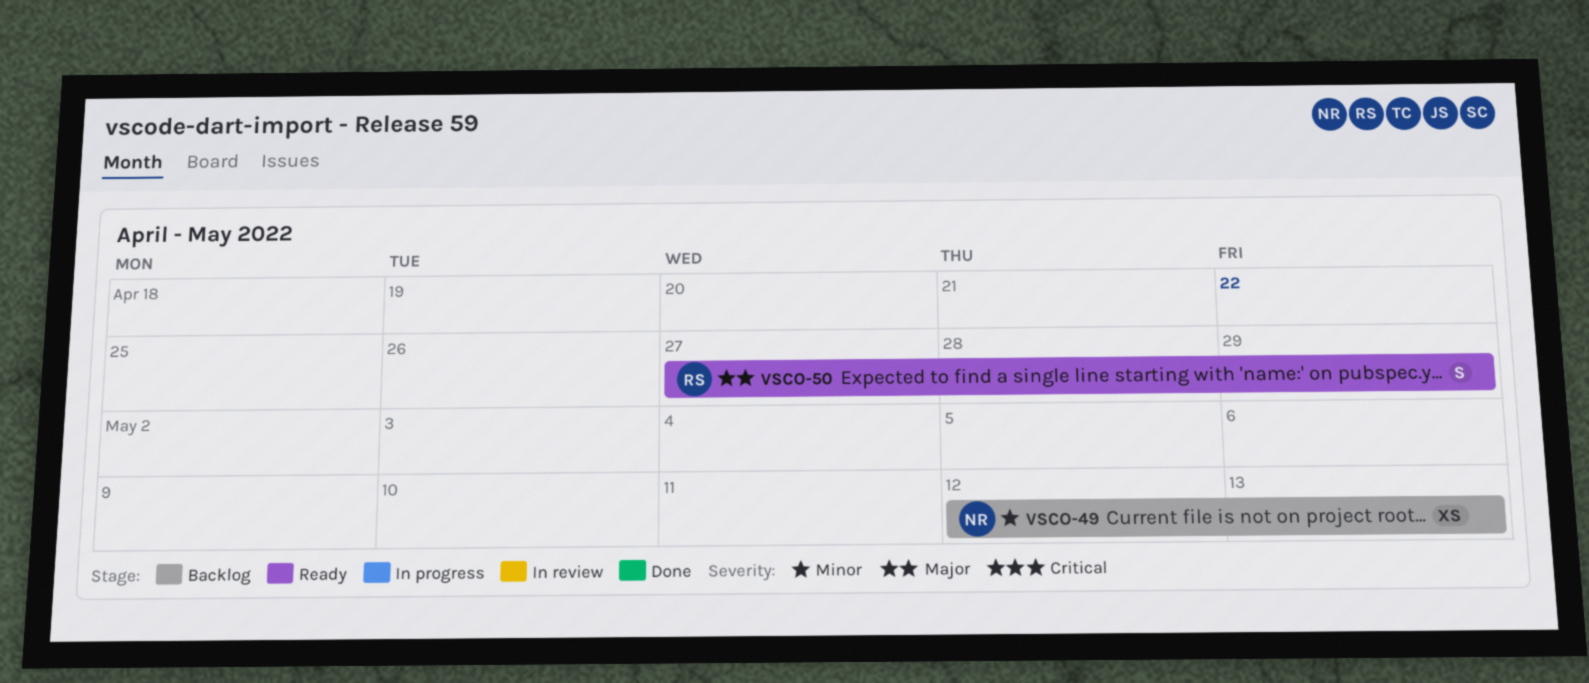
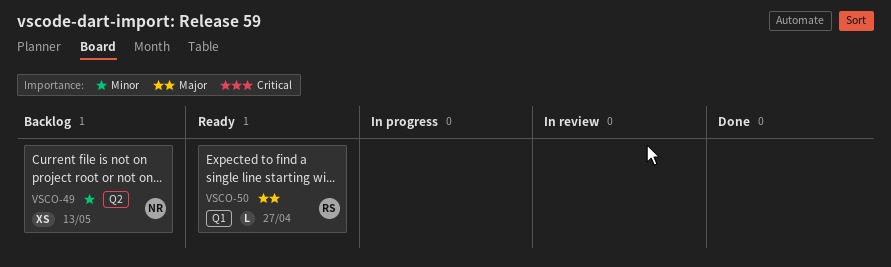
VSCO-50, estimate: S -> L
VSCO-50, due: Apr 29 -> Apr 27

